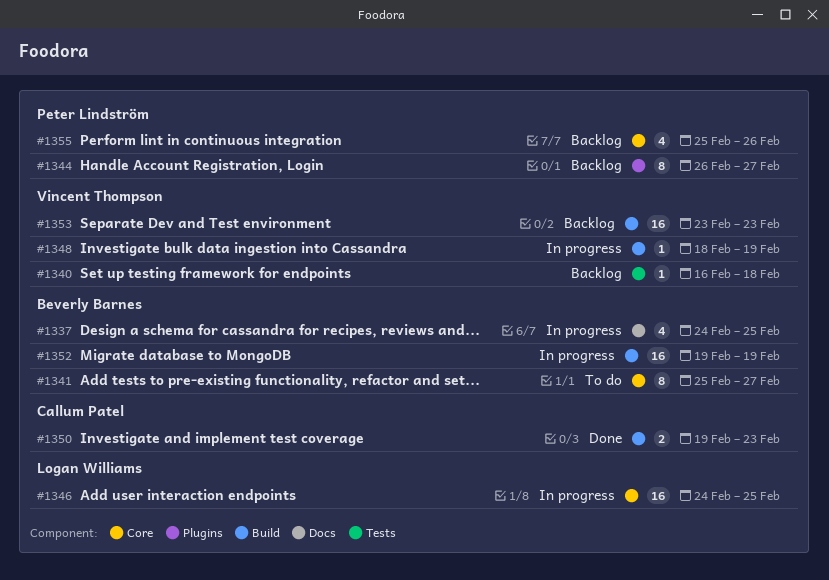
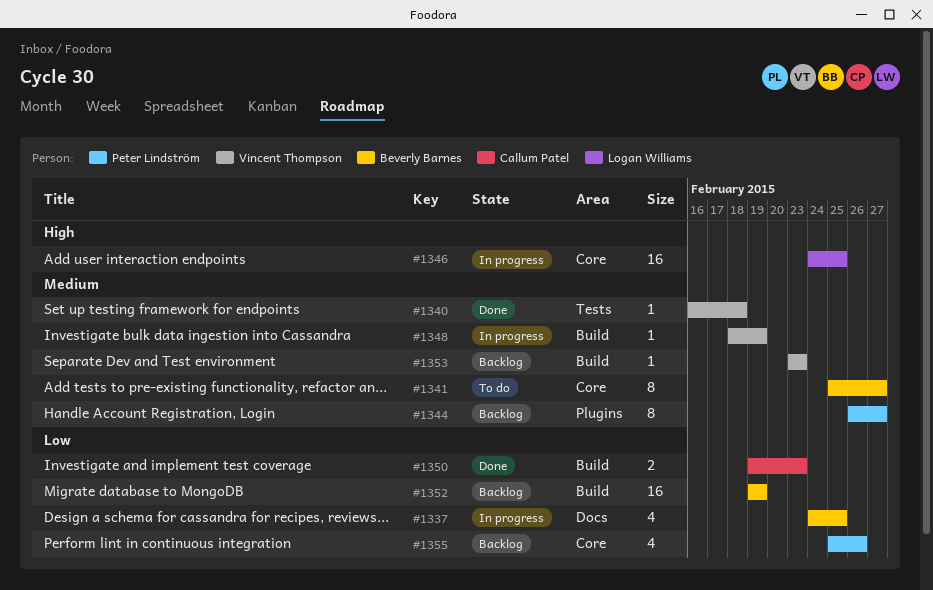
#1340, status: Backlog -> Done
#1352, status: In progress -> Backlog
#1353, estimate: 16 -> 1

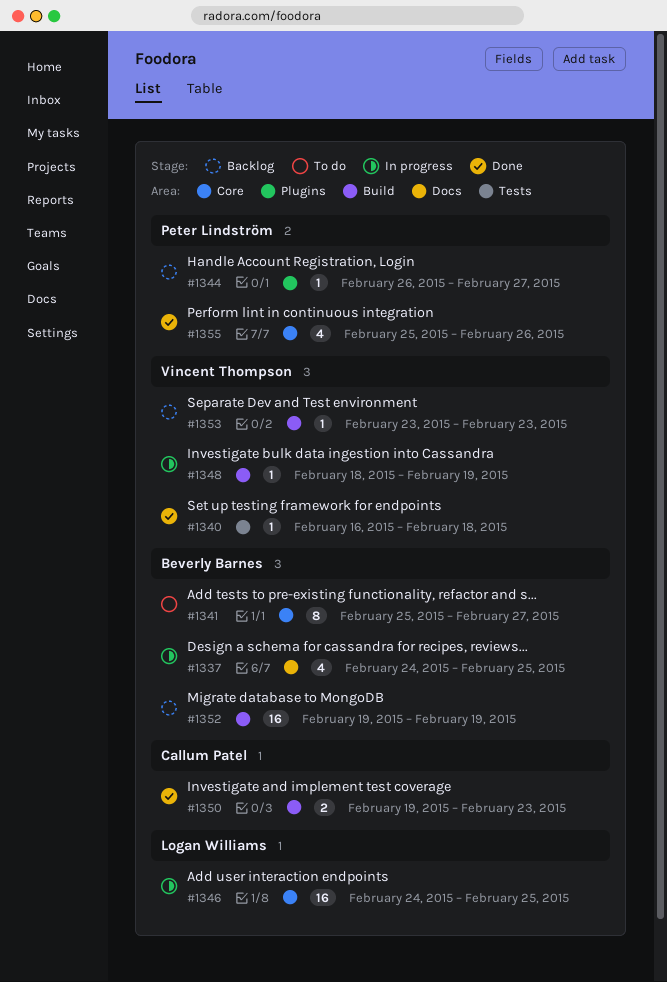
#1344, estimate: 8 -> 1
#1355, status: Backlog -> Done

